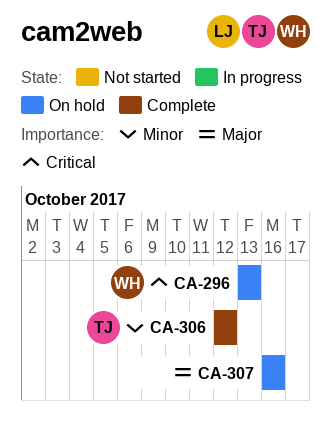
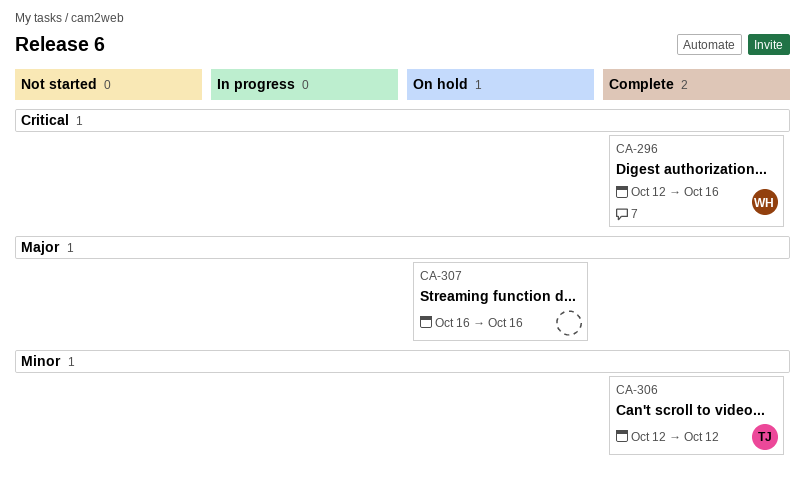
CA-296, status: On hold -> Complete
CA-296, start: Oct 13 -> Oct 12
CA-296, due: Oct 13 -> Oct 16

